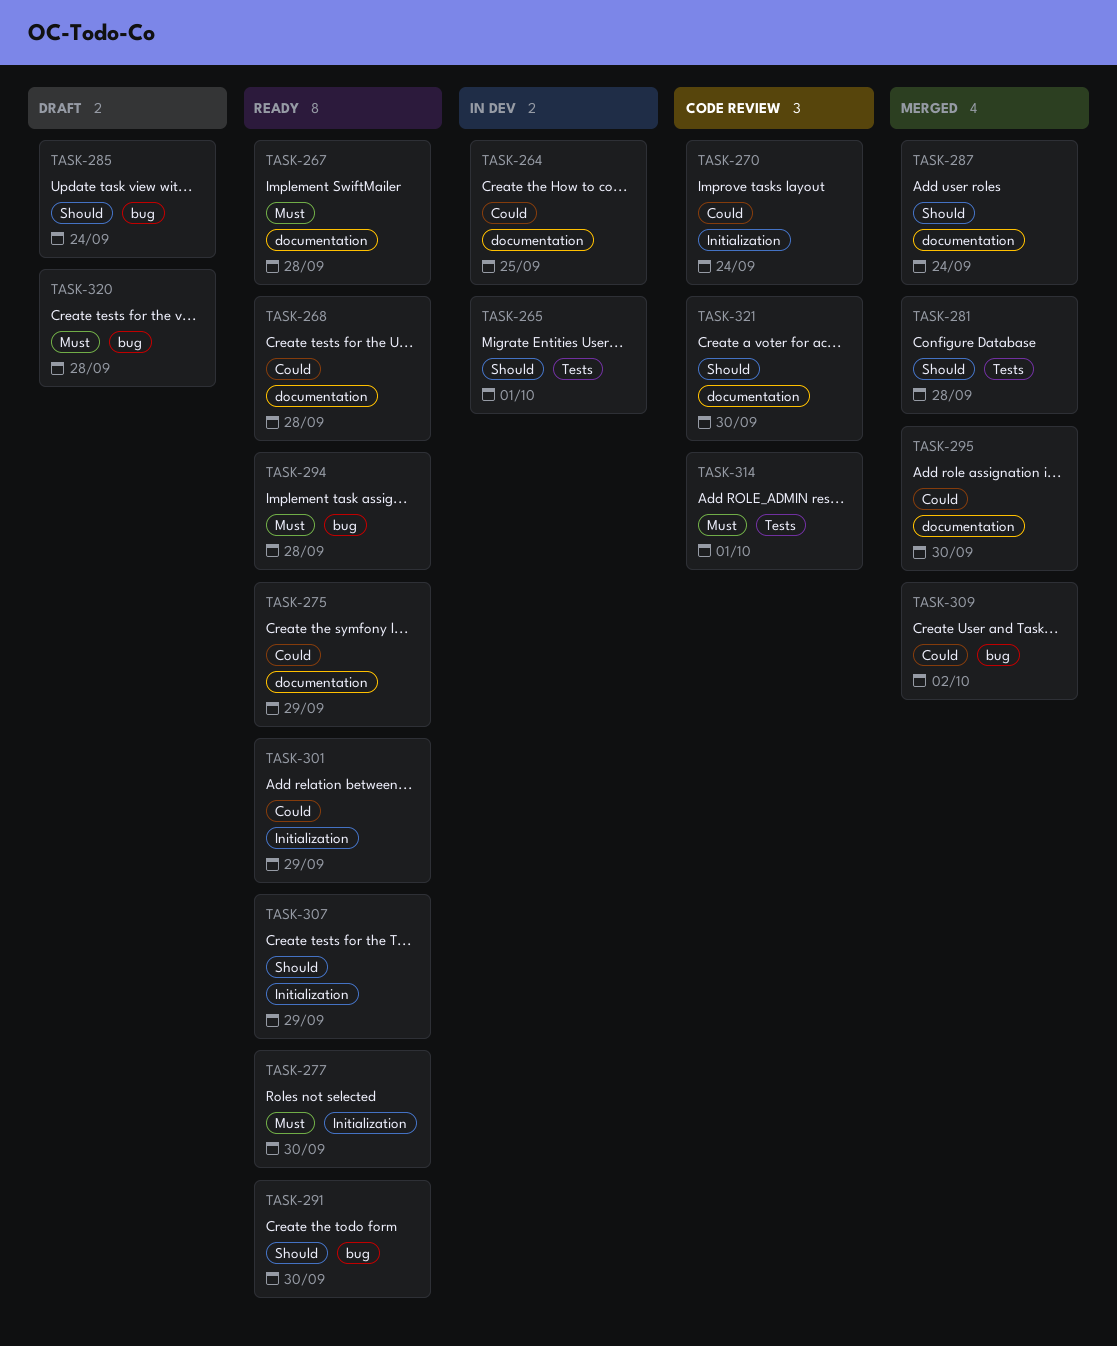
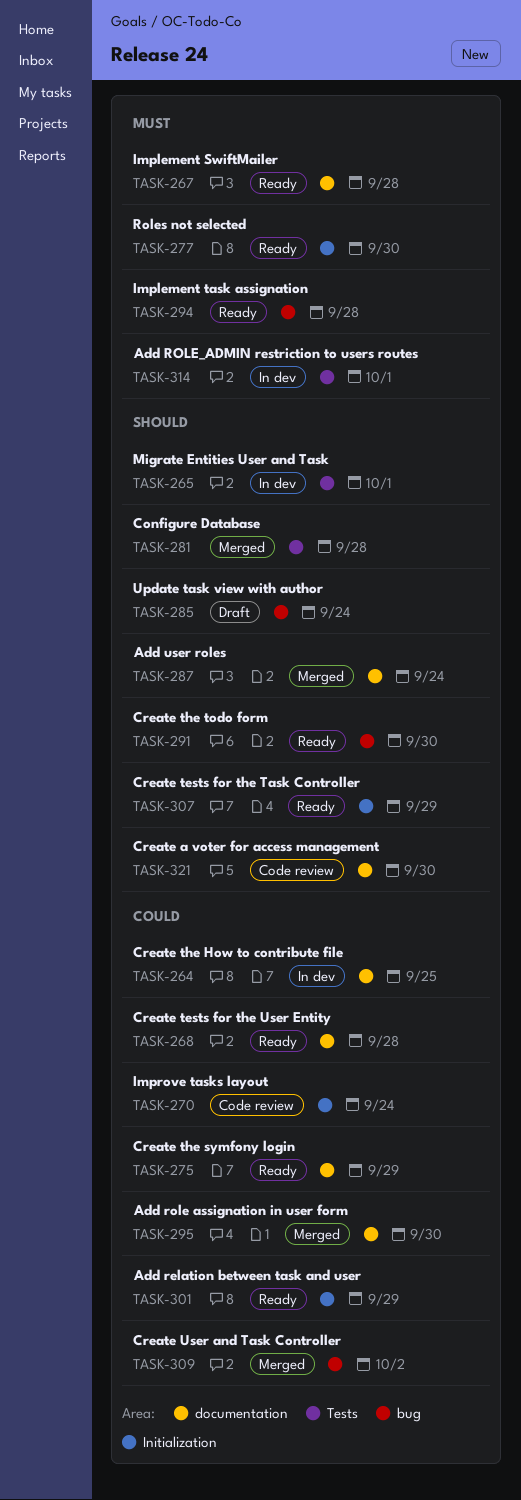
TASK-314, status: Code review -> In dev
TASK-320: present -> none

